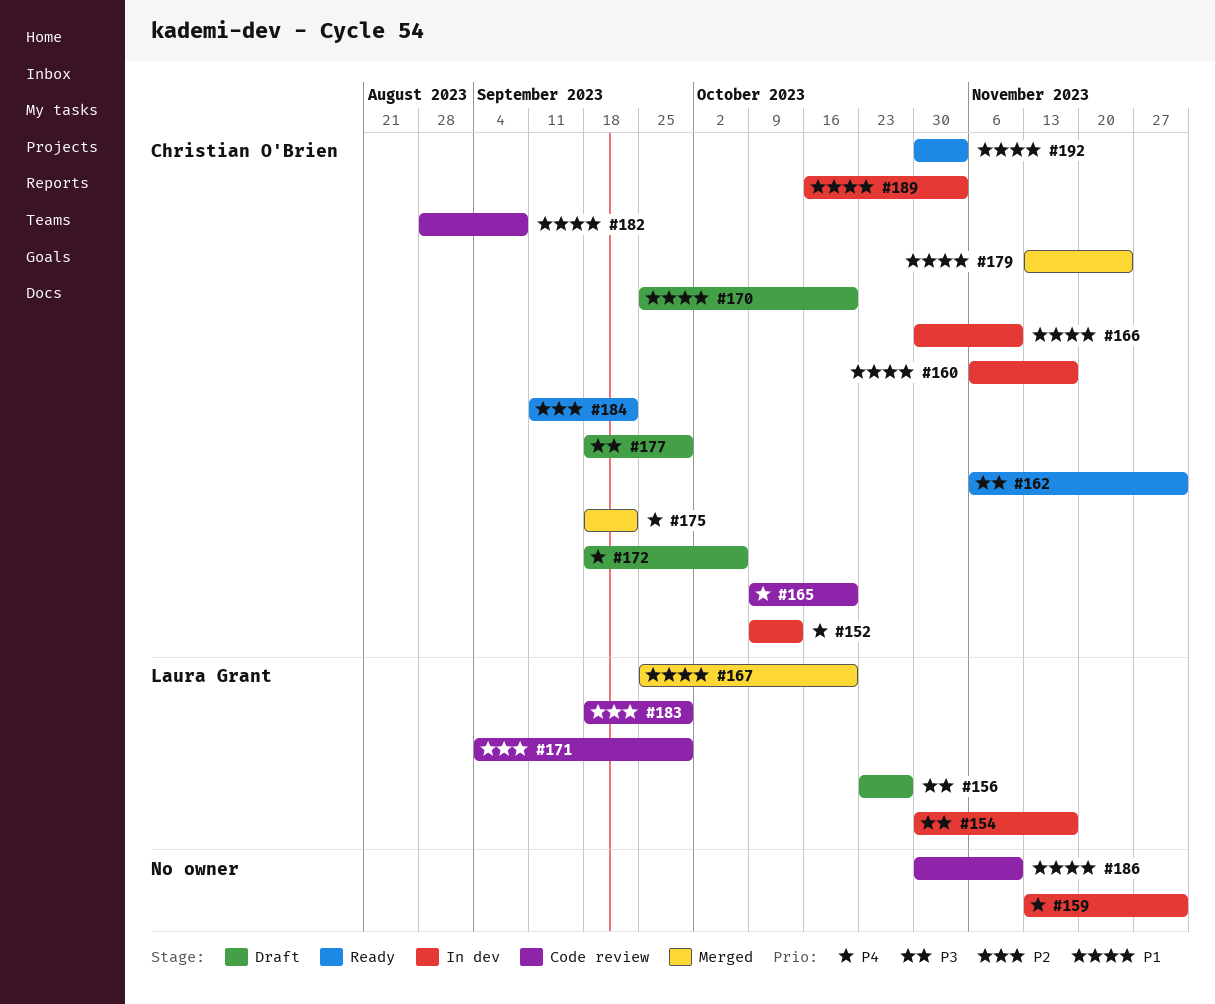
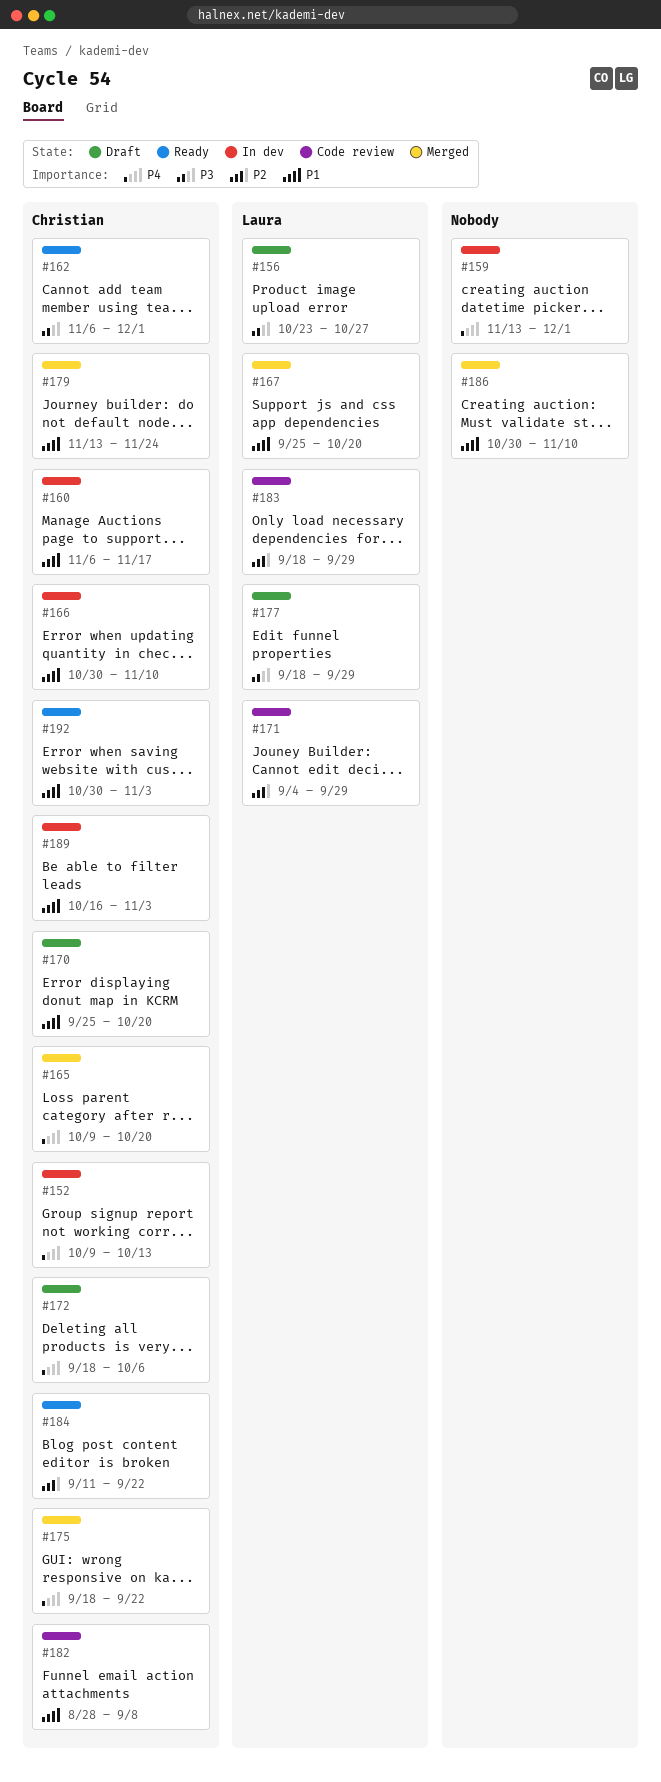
#154: present -> none
#165, status: Code review -> Merged
#177, owner: Christian O'Brien -> Laura Grant
#186, status: Code review -> Merged

